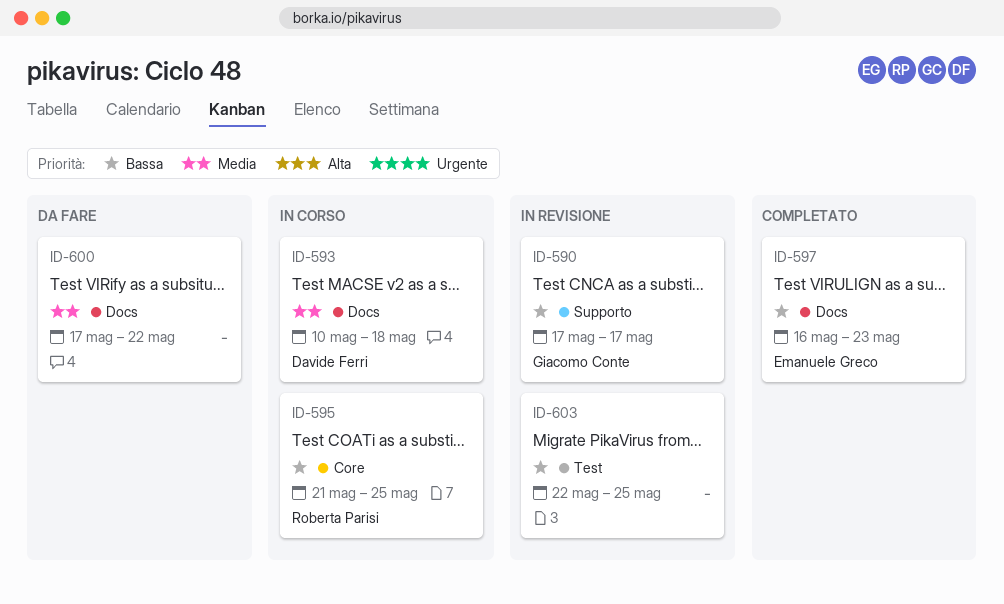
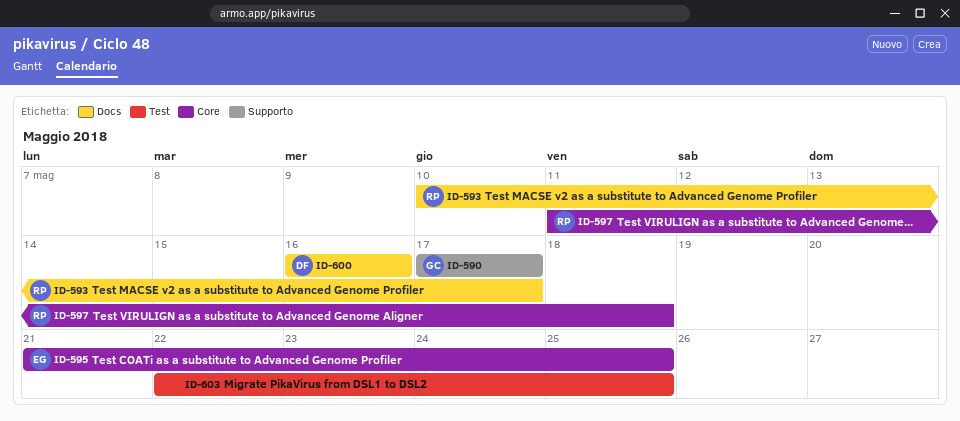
ID-593, owner: Davide Ferri -> Roberta Parisi
ID-593, due: May 18 -> May 17
ID-595, owner: Roberta Parisi -> Emanuele Greco
ID-597, owner: Emanuele Greco -> Roberta Parisi
ID-597, label: Docs -> Core
ID-597, start: May 16 -> May 11
ID-597, due: May 23 -> May 18
ID-600, owner: none -> Davide Ferri
ID-600, start: May 17 -> May 16
ID-600, due: May 22 -> May 16

